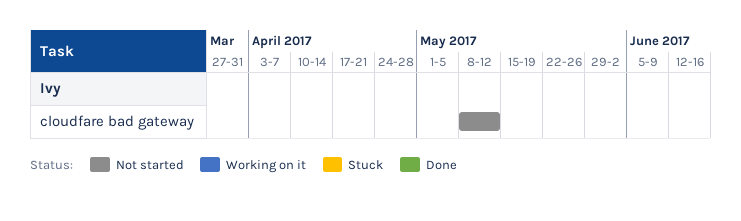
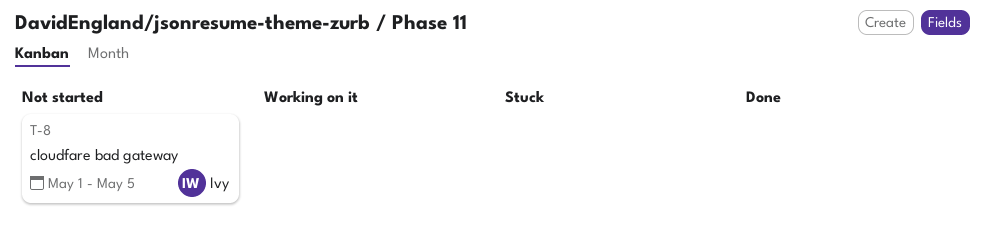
cloudfare bad gateway, start: May 8 -> May 1
cloudfare bad gateway, due: May 12 -> May 5

